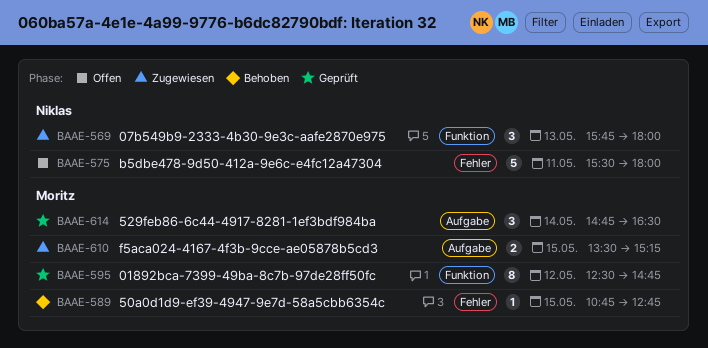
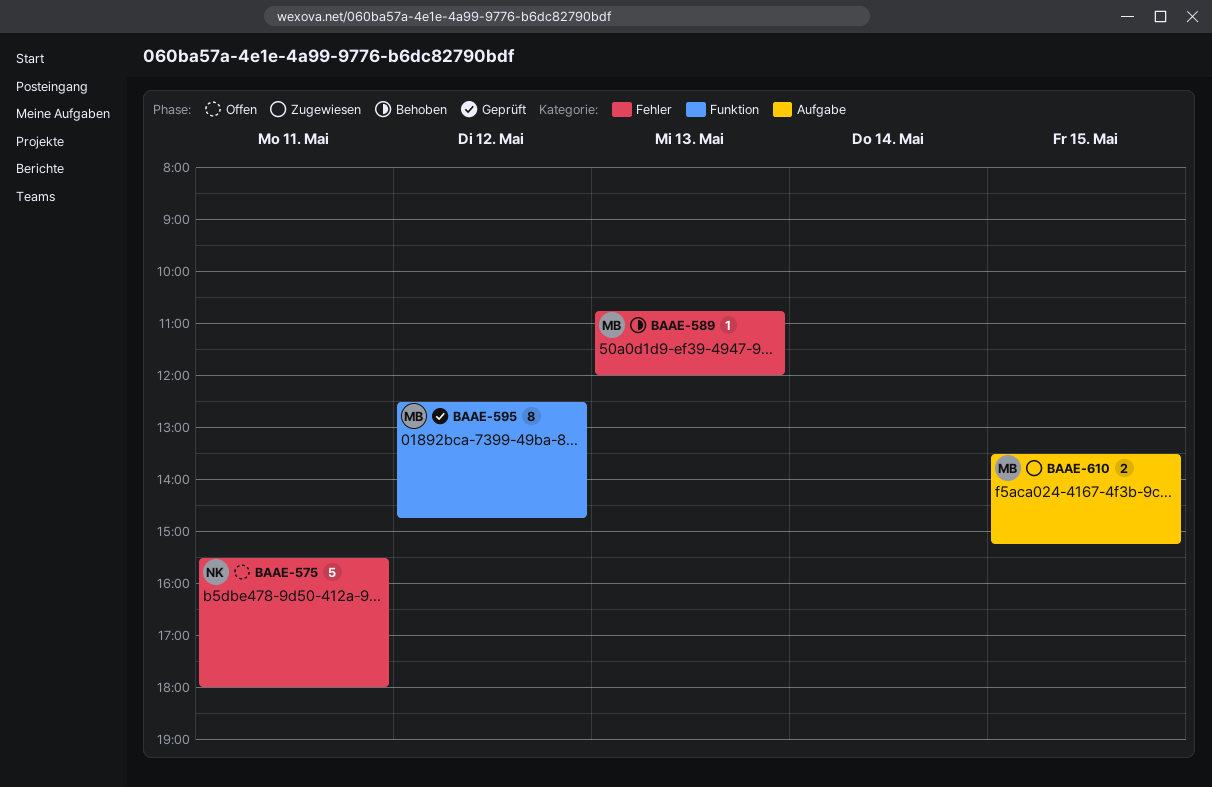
BAAE-569: present -> none
BAAE-589, day: May 15 -> May 13
BAAE-589, ends: 12:45 -> 12:00
BAAE-614: present -> none

